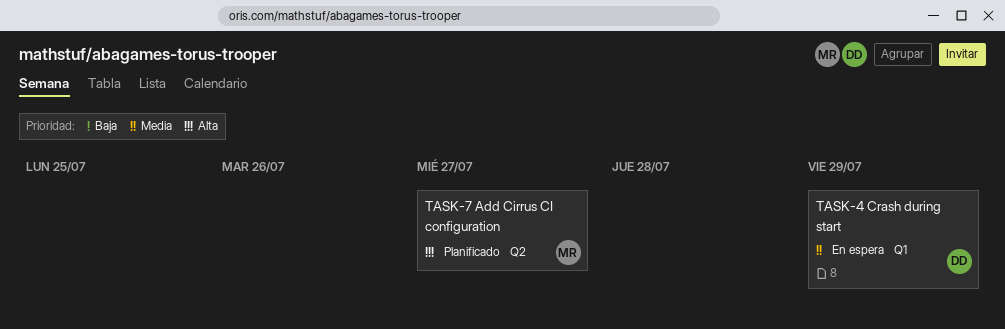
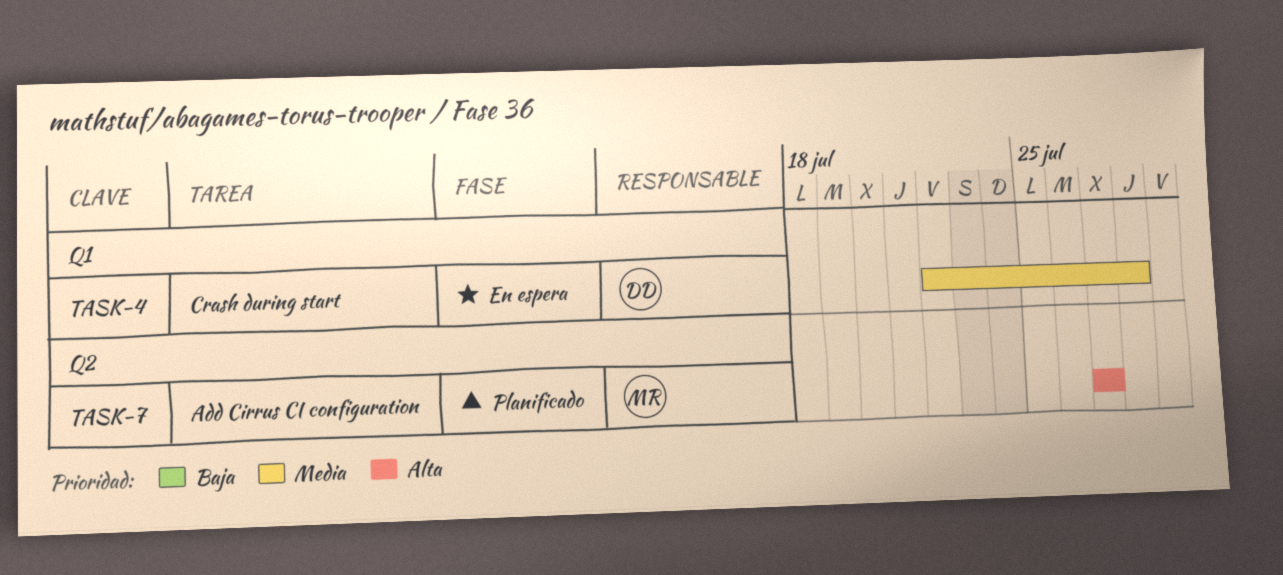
TASK-4, due: Jul 29 -> Jul 28

